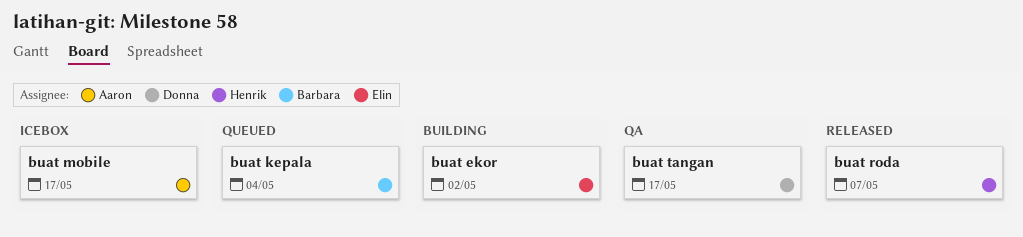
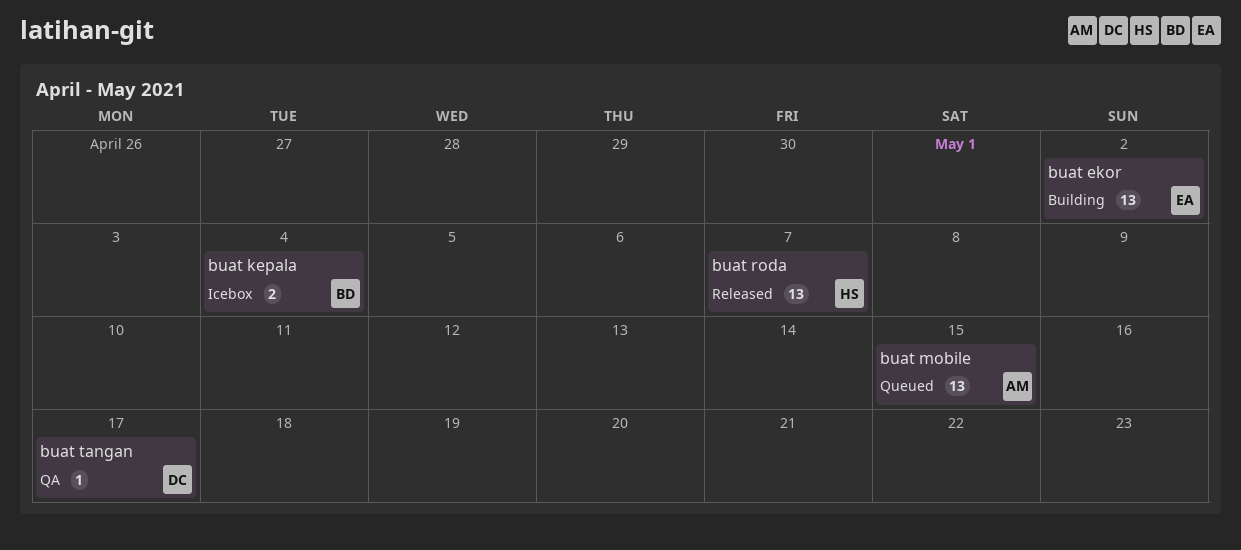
buat kepala, status: Queued -> Icebox
buat mobile, status: Icebox -> Queued
buat mobile, due: May 17 -> May 15

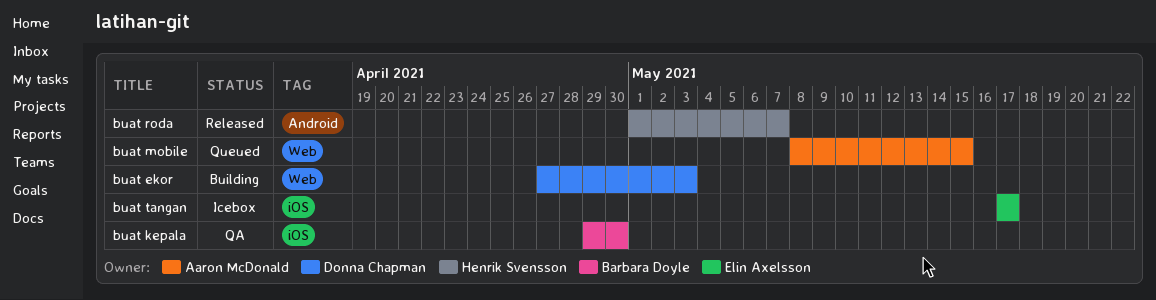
buat ekor, owner: Elin Axelsson -> Donna Chapman
buat ekor, due: May 2 -> May 3
buat kepala, status: Icebox -> QA
buat kepala, due: May 4 -> Apr 30
buat tangan, status: QA -> Icebox
buat tangan, owner: Donna Chapman -> Elin Axelsson

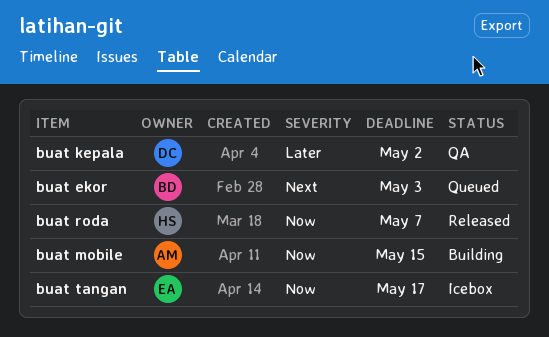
buat ekor, status: Building -> Queued
buat ekor, owner: Donna Chapman -> Barbara Doyle
buat kepala, owner: Barbara Doyle -> Donna Chapman
buat kepala, due: Apr 30 -> May 2
buat mobile, status: Queued -> Building

